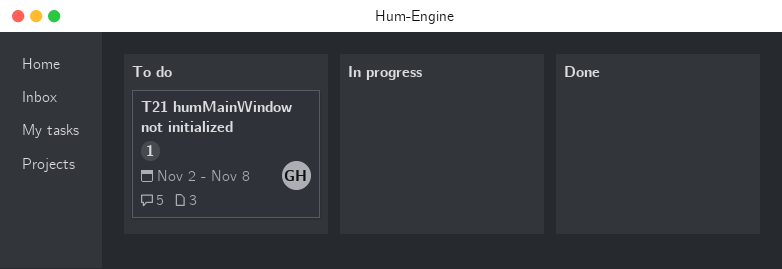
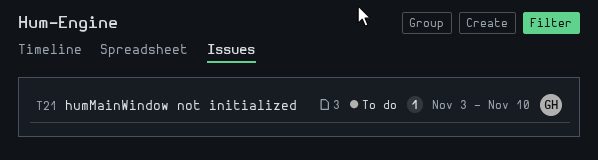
T21, start: Nov 2 -> Nov 3
T21, due: Nov 8 -> Nov 10

